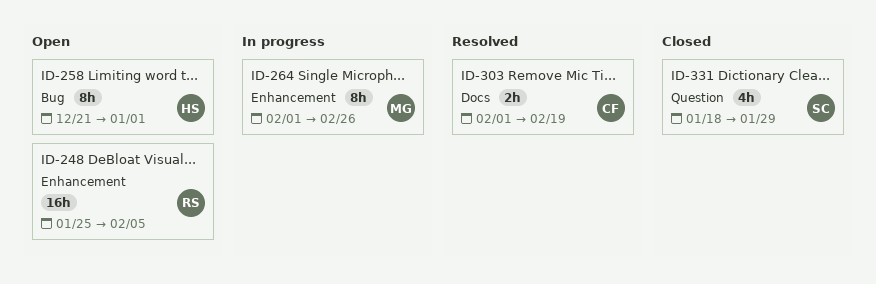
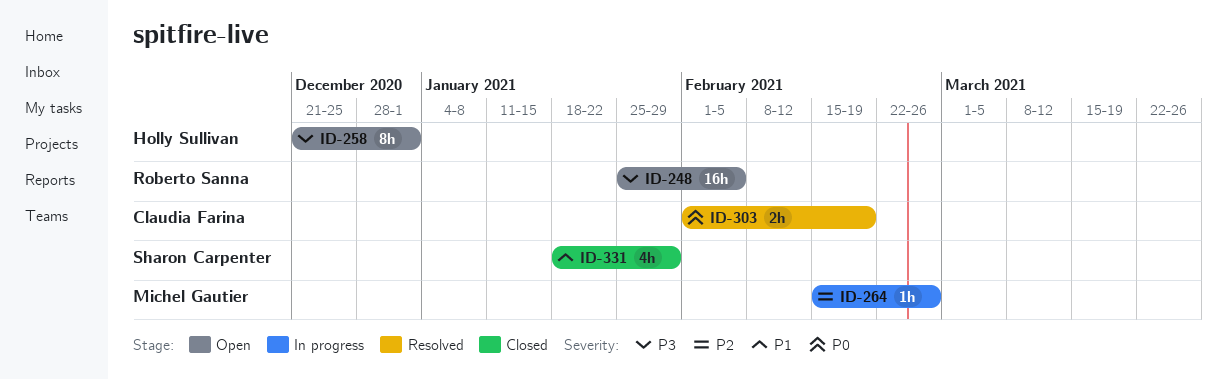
ID-264, estimate: 8h -> 1h
ID-264, start: Feb 1 -> Feb 15

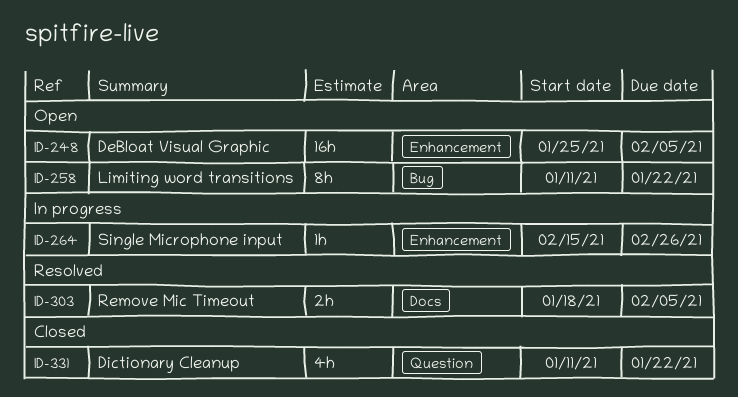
ID-258, start: Dec 21 -> Jan 11
ID-258, due: Jan 1 -> Jan 22
ID-303, start: Feb 1 -> Jan 18
ID-303, due: Feb 19 -> Feb 5
ID-331, start: Jan 18 -> Jan 11
ID-331, due: Jan 29 -> Jan 22

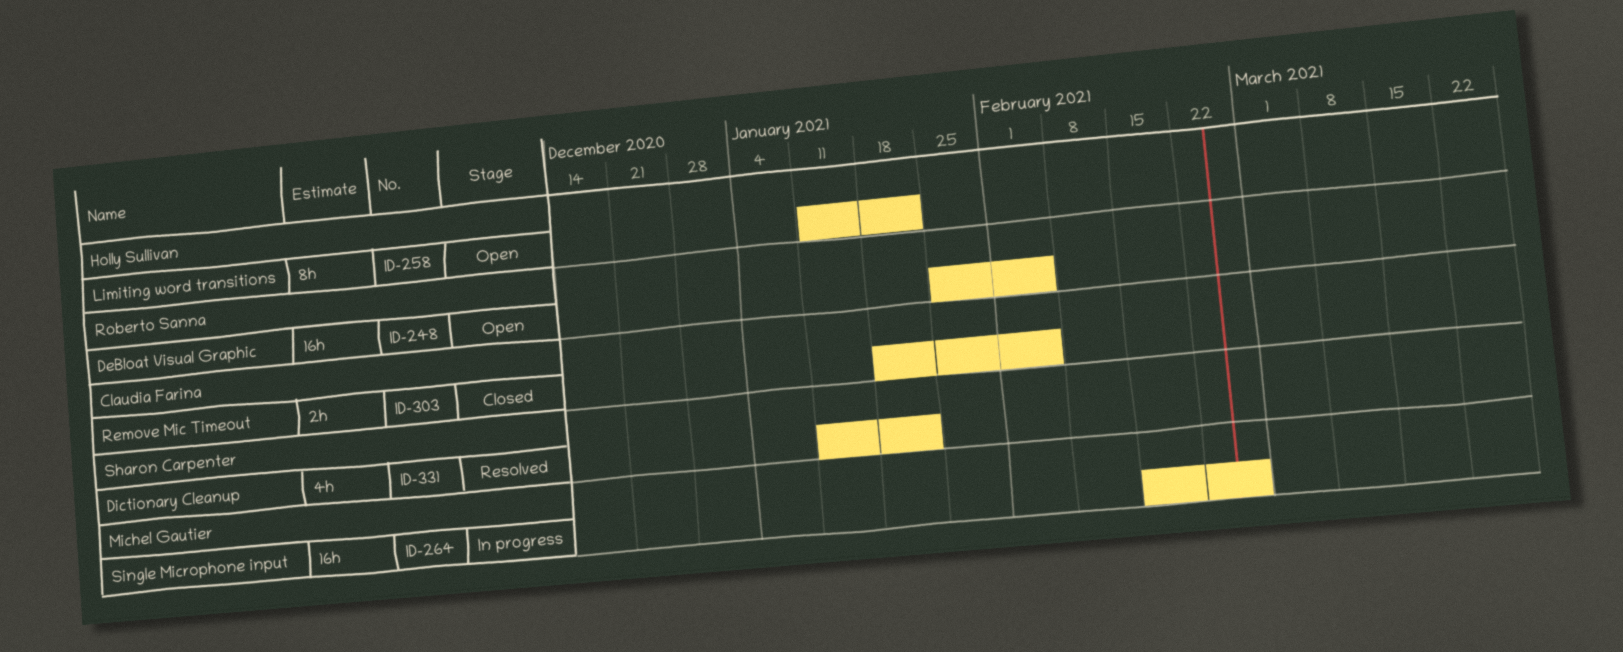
ID-264, estimate: 1h -> 16h
ID-303, status: Resolved -> Closed
ID-331, status: Closed -> Resolved

